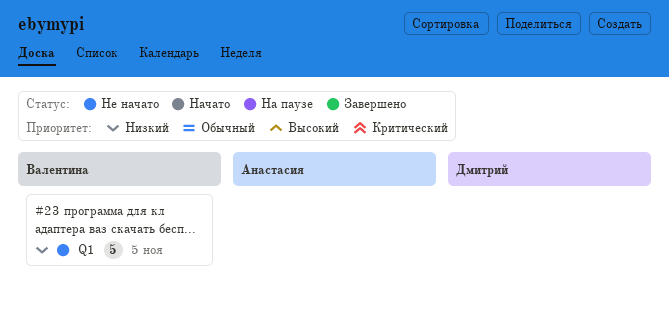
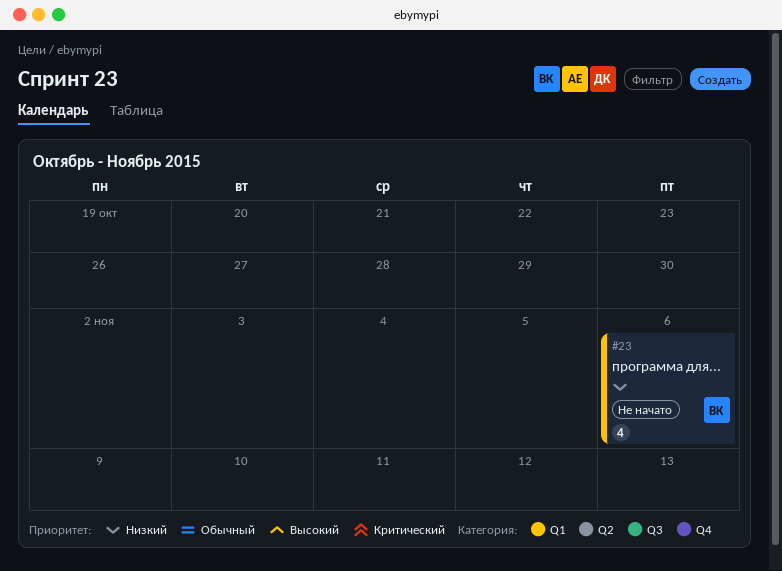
#23, estimate: 5 -> 4
#23, due: Nov 5 -> Nov 6

